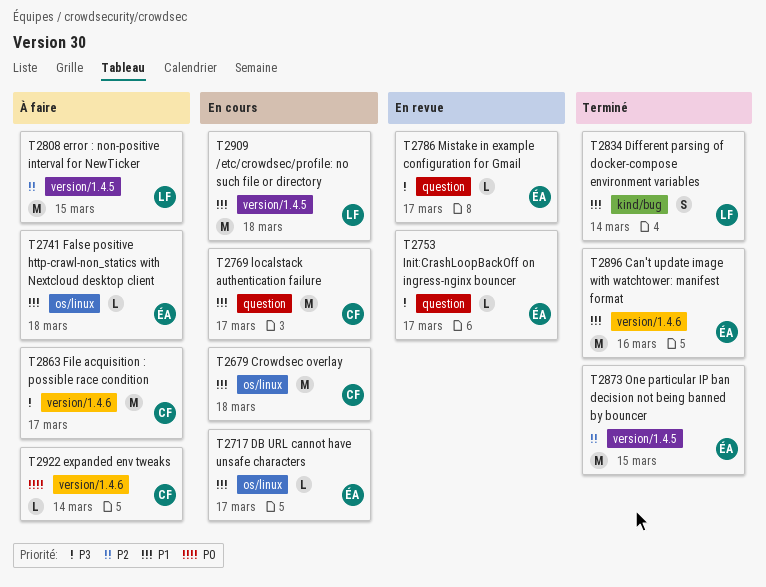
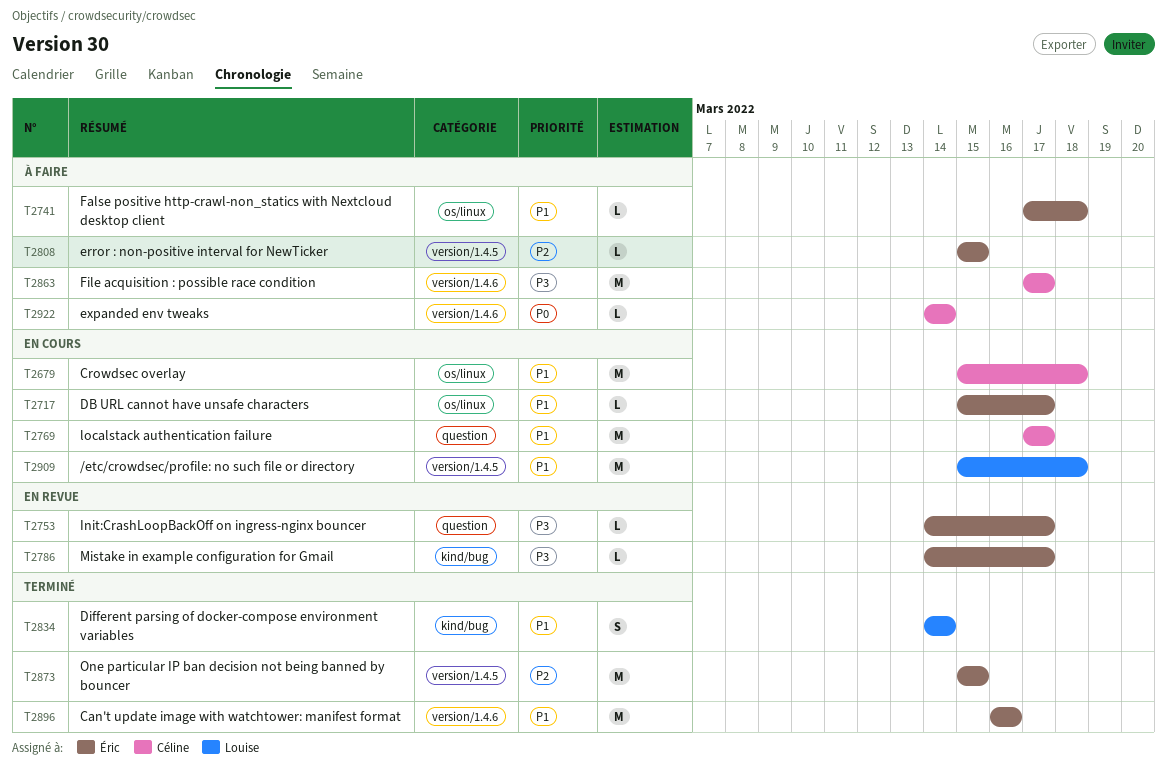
T2786, label: question -> kind/bug
T2808, owner: Louise -> Éric
T2808, estimate: M -> L

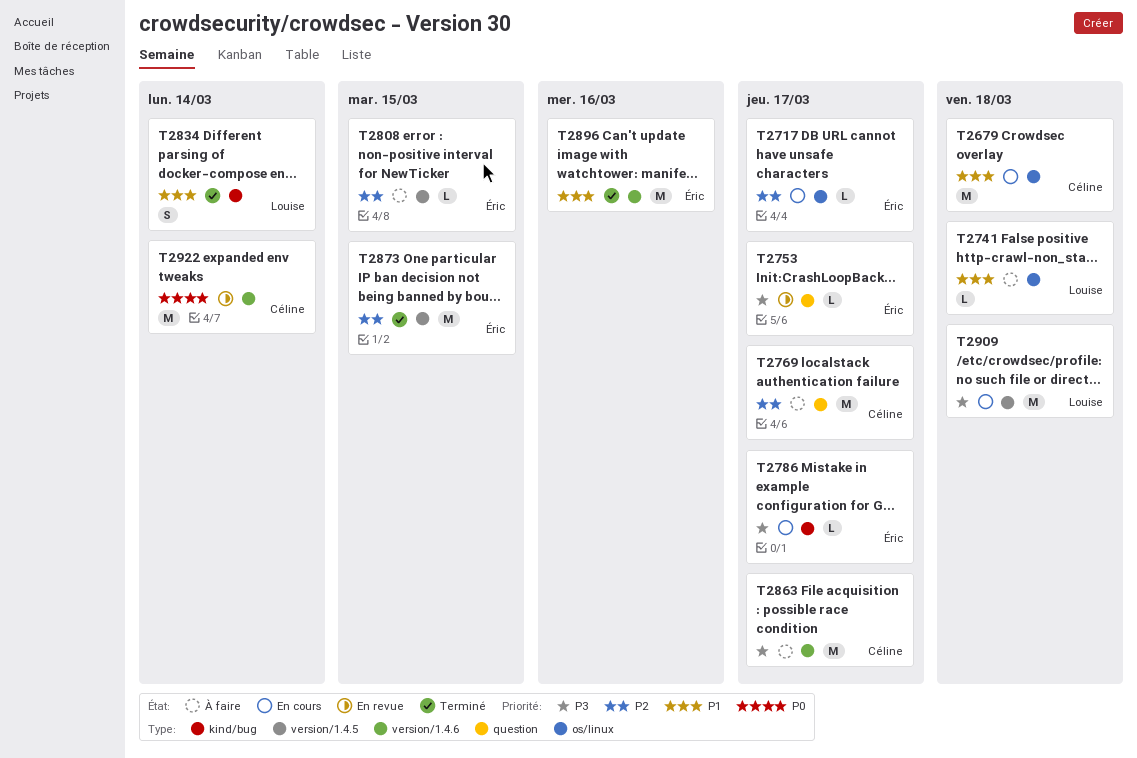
T2717, priority: P1 -> P2
T2741, owner: Éric -> Louise
T2769, status: En cours -> À faire
T2769, priority: P1 -> P2
T2786, status: En revue -> En cours
T2909, priority: P1 -> P3
T2922, status: À faire -> En revue
T2922, estimate: L -> M

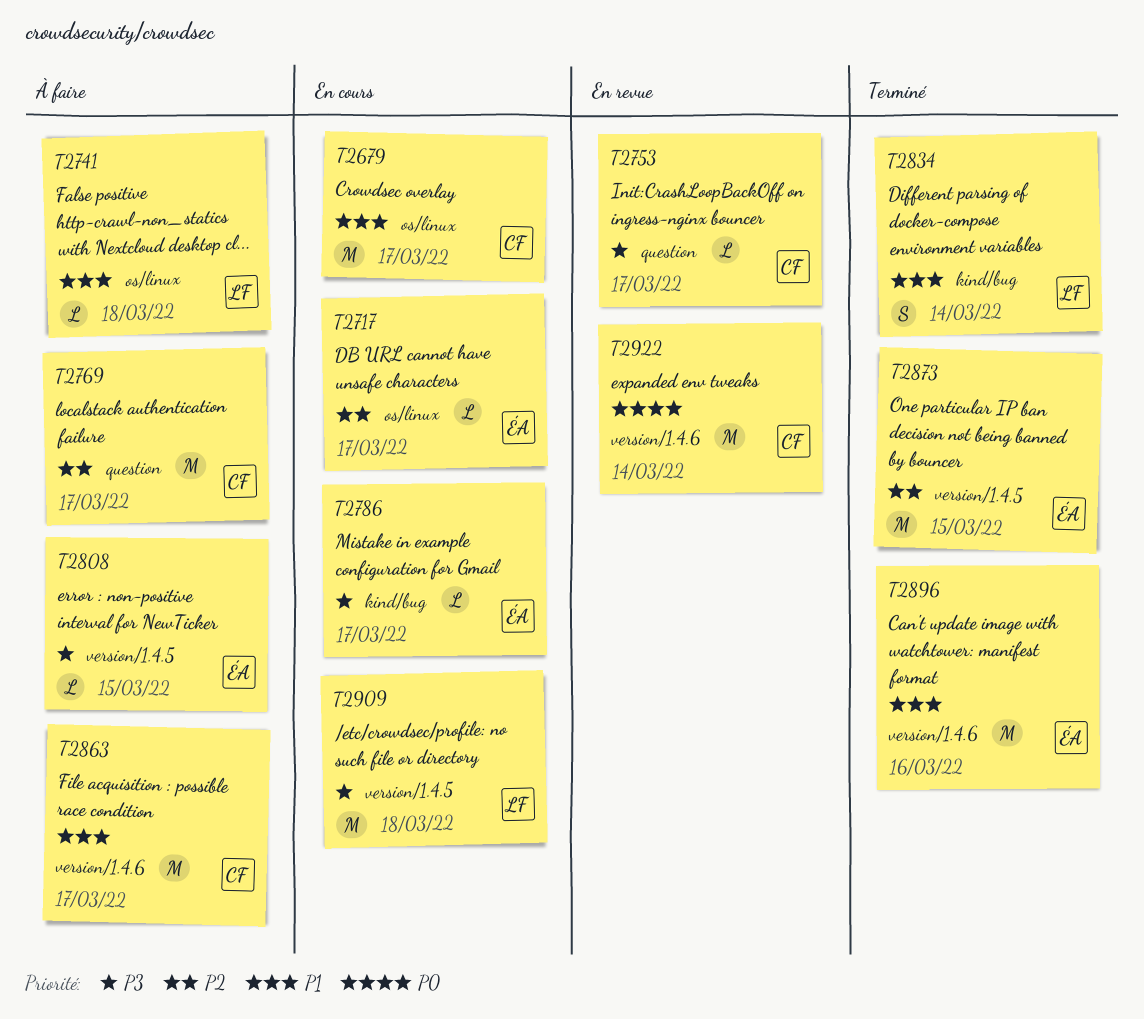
T2679, due: Mar 18 -> Mar 17
T2753, owner: Éric -> Céline
T2808, priority: P2 -> P3
T2863, priority: P3 -> P1

